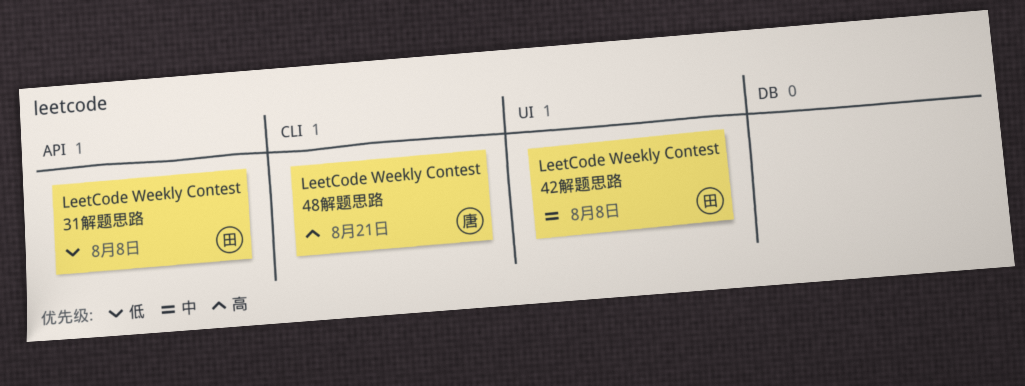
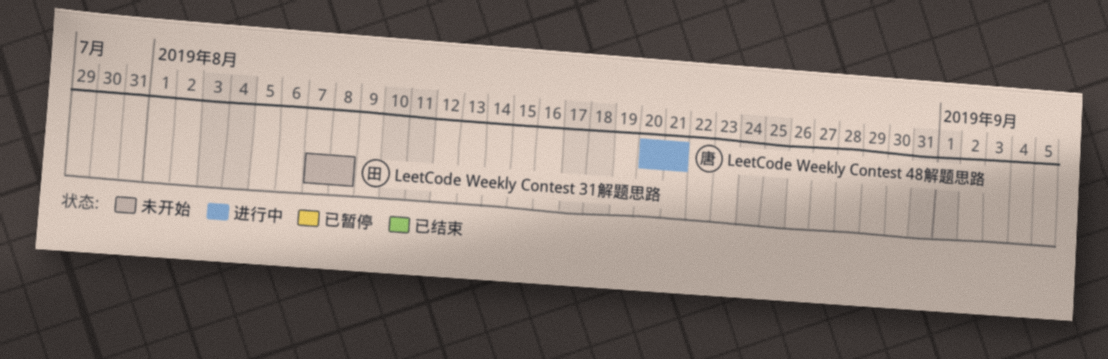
LeetCode Weekly Contest 42解题思路: present -> none

